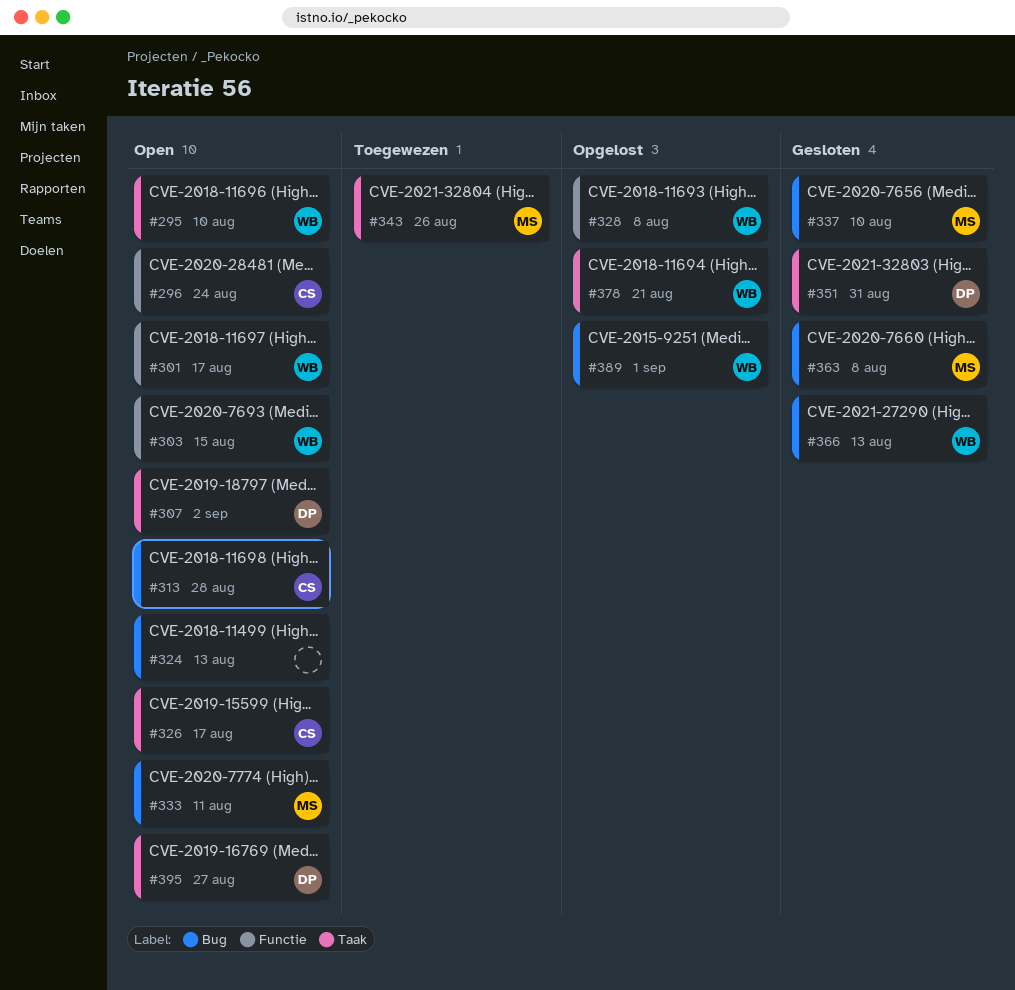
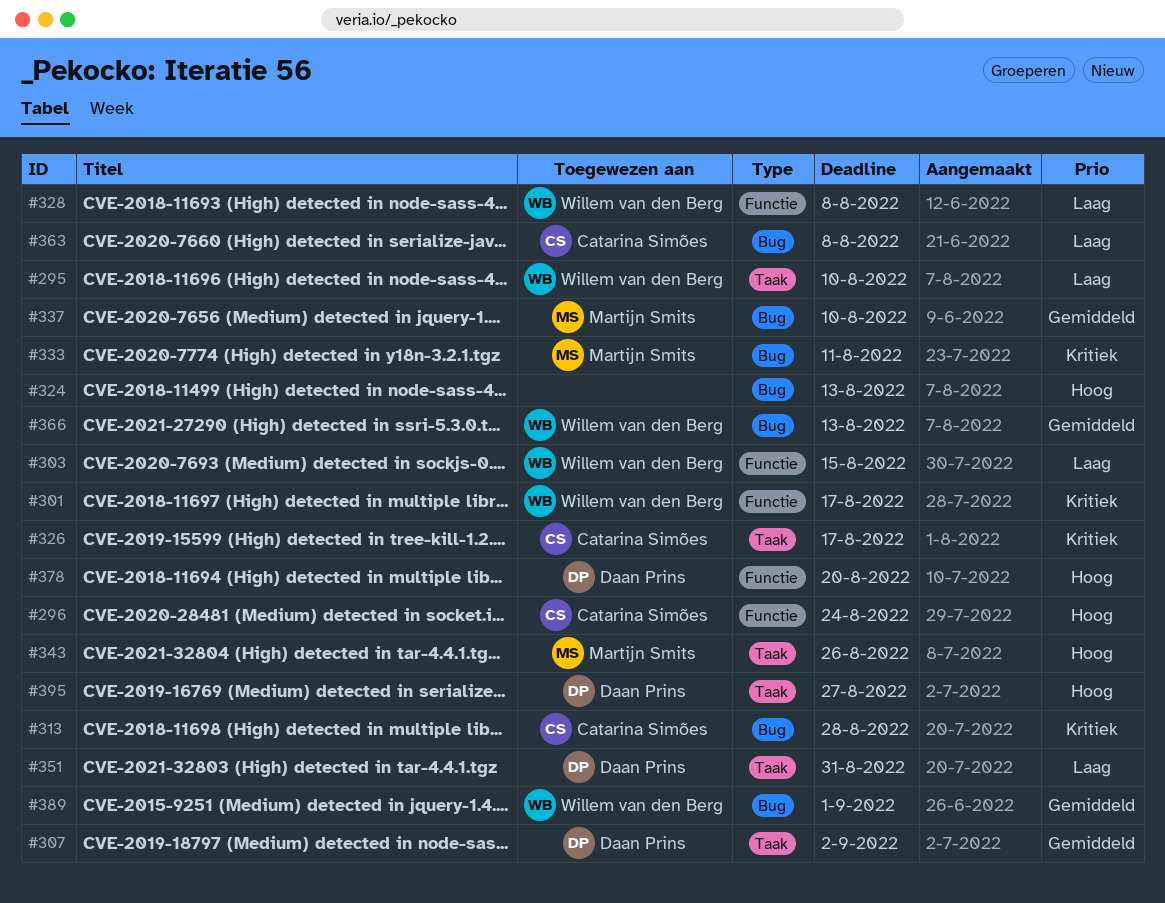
#363, owner: Martijn Smits -> Catarina Simões
#378, owner: Willem van den Berg -> Daan Prins
#378, label: Taak -> Functie
#378, due: Aug 21 -> Aug 20

